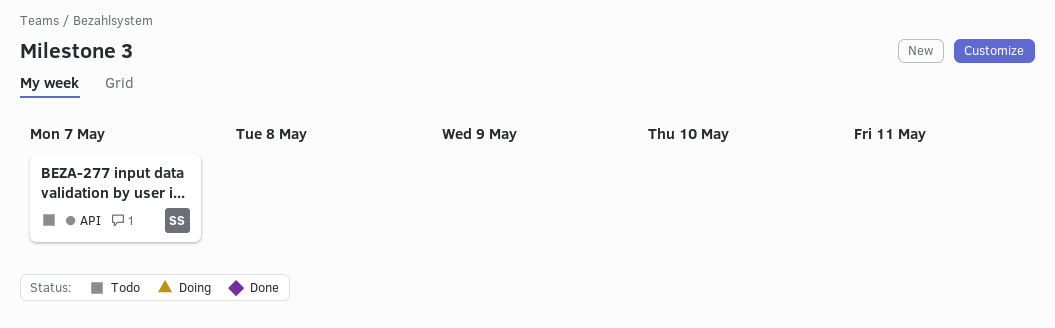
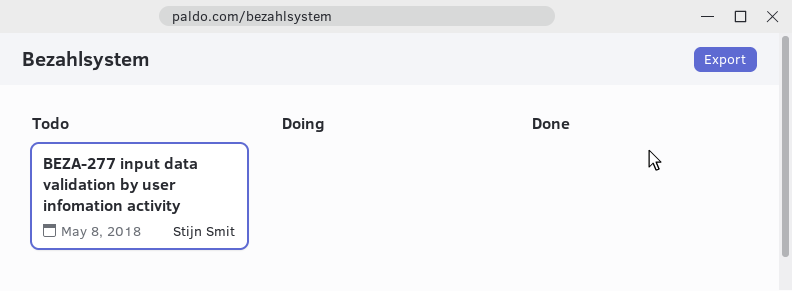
BEZA-277, due: May 7 -> May 8

